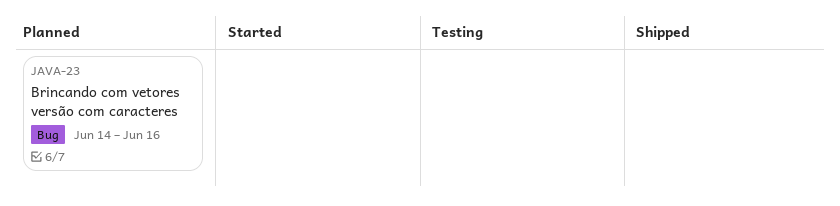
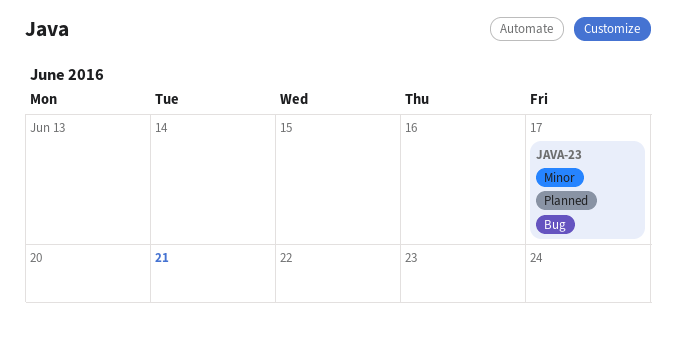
JAVA-23, due: Jun 16 -> Jun 17

